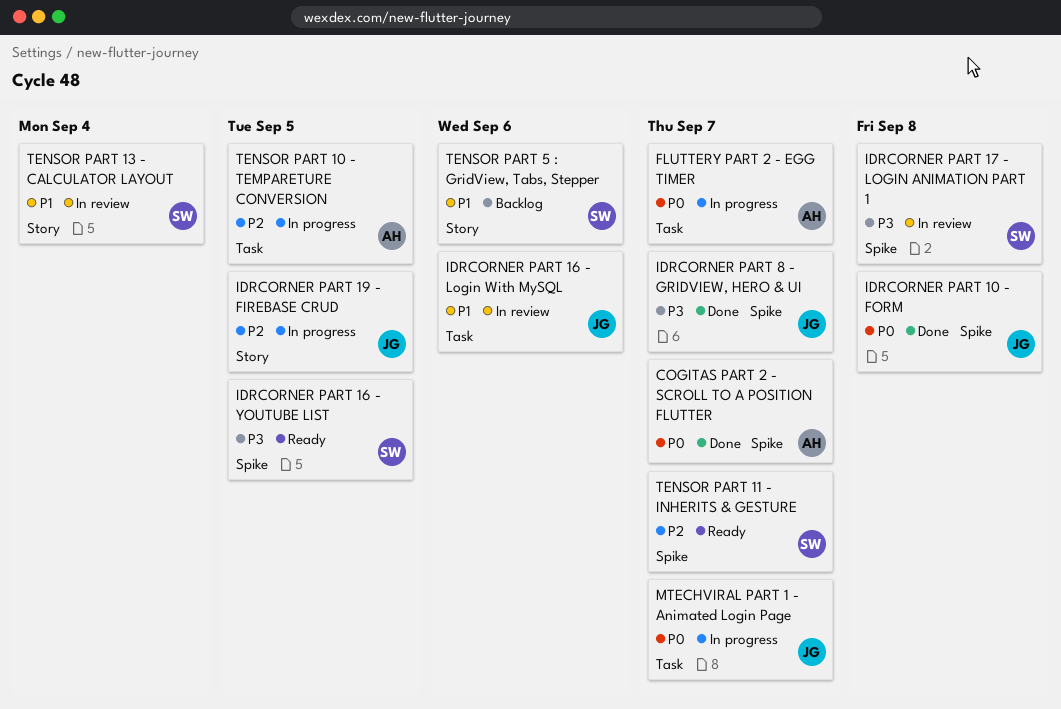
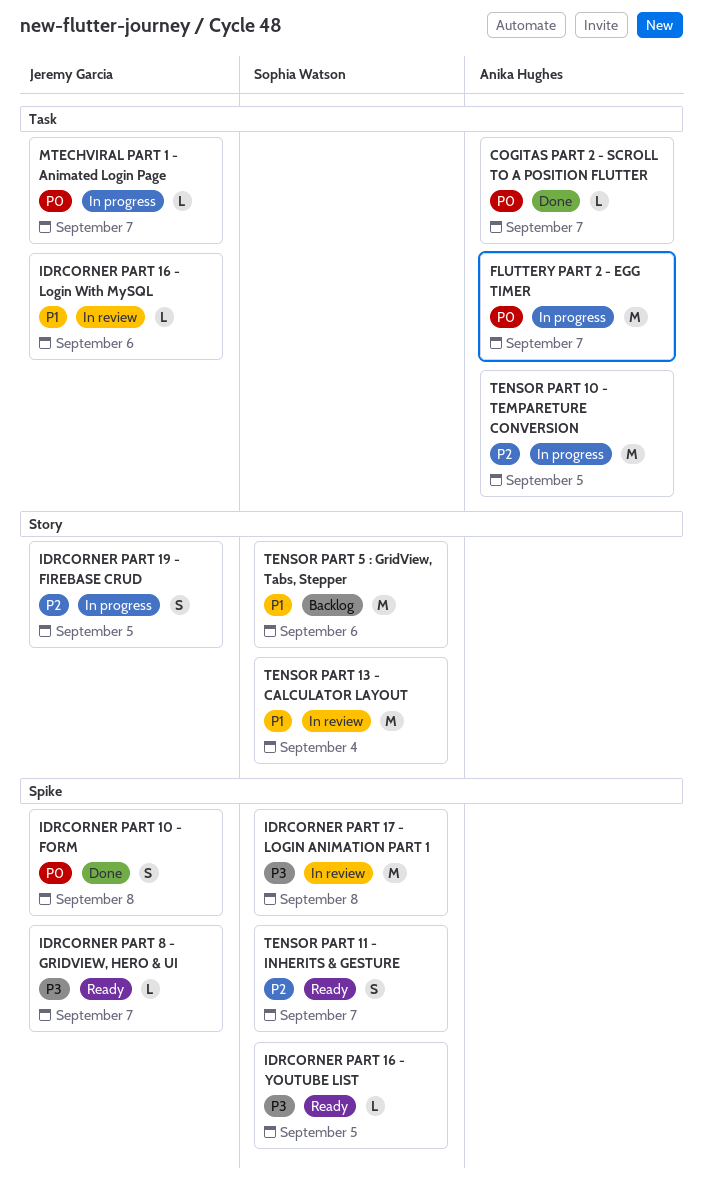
COGITAS PART 2 - SCROLL TO A POSITION FLUTTER, label: Spike -> Task
IDRCORNER PART 8 - GRIDVIEW, HERO & UI, status: Done -> Ready

